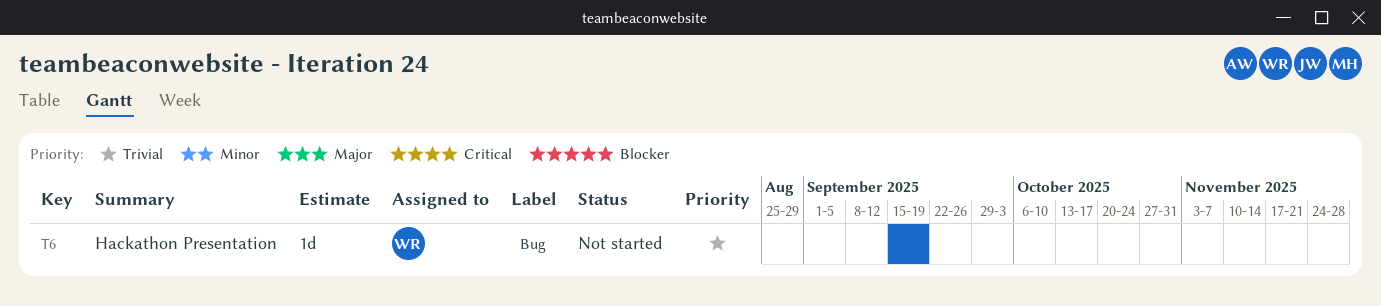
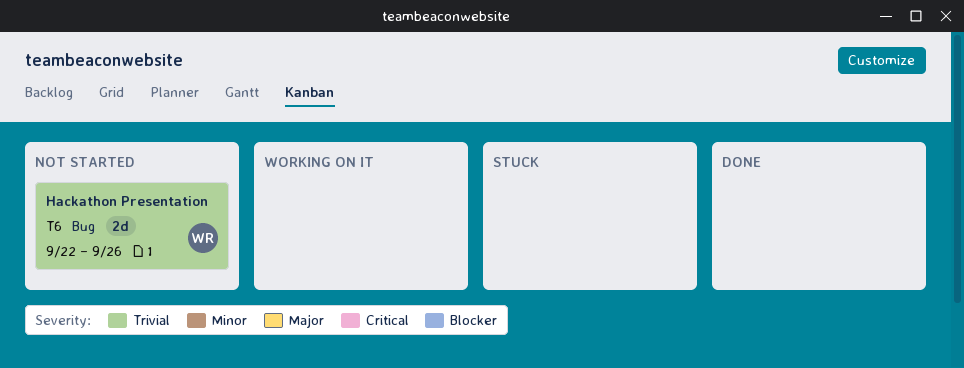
T6, estimate: 1d -> 2d
T6, start: Sep 15 -> Sep 22
T6, due: Sep 19 -> Sep 26

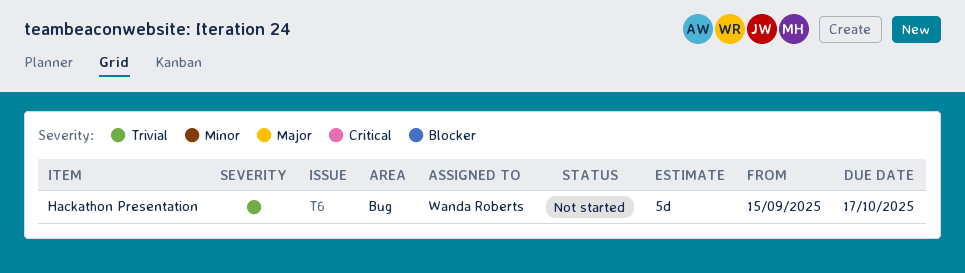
T6, estimate: 2d -> 5d
T6, start: Sep 22 -> Sep 15
T6, due: Sep 26 -> Oct 17

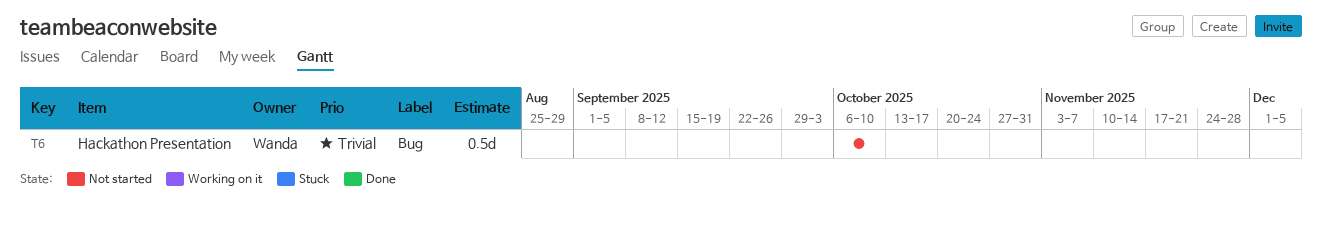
T6, estimate: 5d -> 0.5d
T6, start: Sep 15 -> Oct 6
T6, due: Oct 17 -> Oct 10

